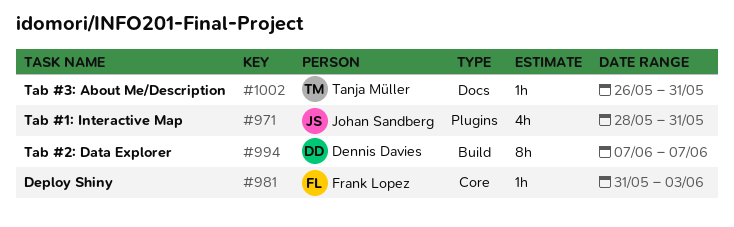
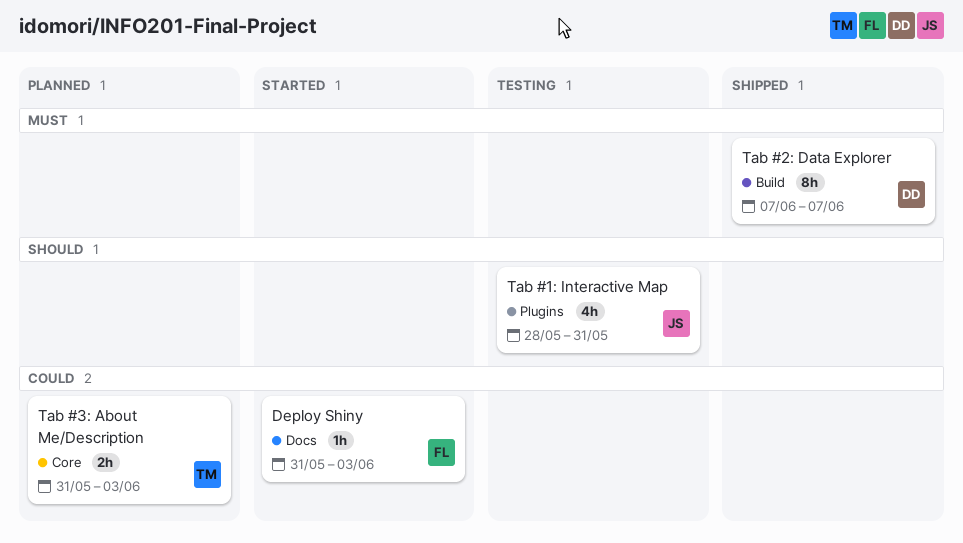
Deploy Shiny, label: Core -> Docs
Tab #3: About Me/Description, label: Docs -> Core
Tab #3: About Me/Description, estimate: 1h -> 2h
Tab #3: About Me/Description, start: May 26 -> May 31
Tab #3: About Me/Description, due: May 31 -> Jun 3

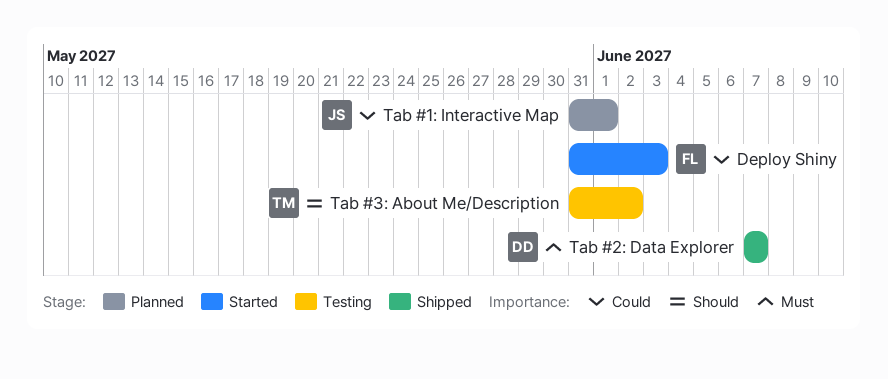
Tab #1: Interactive Map, status: Testing -> Planned
Tab #1: Interactive Map, priority: Should -> Could
Tab #1: Interactive Map, start: May 28 -> May 31
Tab #1: Interactive Map, due: May 31 -> Jun 1
Tab #3: About Me/Description, status: Planned -> Testing
Tab #3: About Me/Description, priority: Could -> Should
Tab #3: About Me/Description, due: Jun 3 -> Jun 2

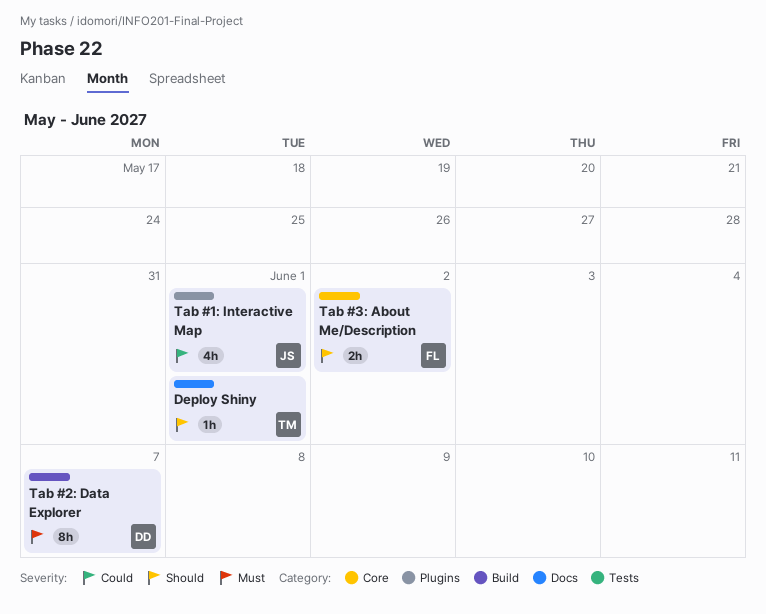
Deploy Shiny, owner: FL -> TM
Deploy Shiny, priority: Could -> Should
Deploy Shiny, due: Jun 3 -> Jun 1
Tab #3: About Me/Description, owner: TM -> FL

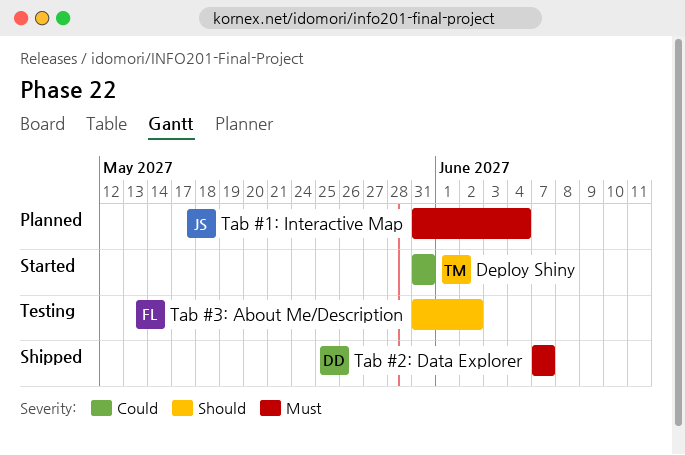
Deploy Shiny, priority: Should -> Could
Deploy Shiny, due: Jun 1 -> May 31
Tab #1: Interactive Map, priority: Could -> Must
Tab #1: Interactive Map, due: Jun 1 -> Jun 4

